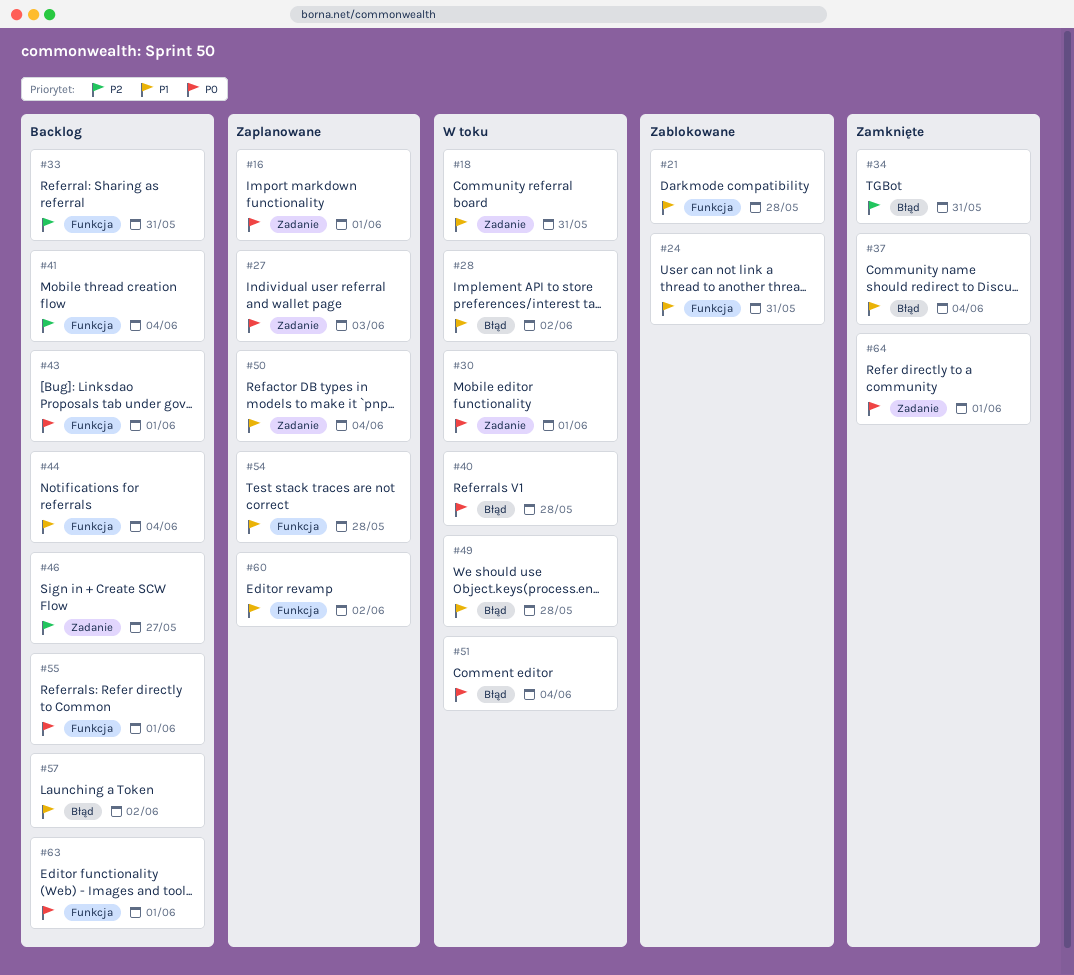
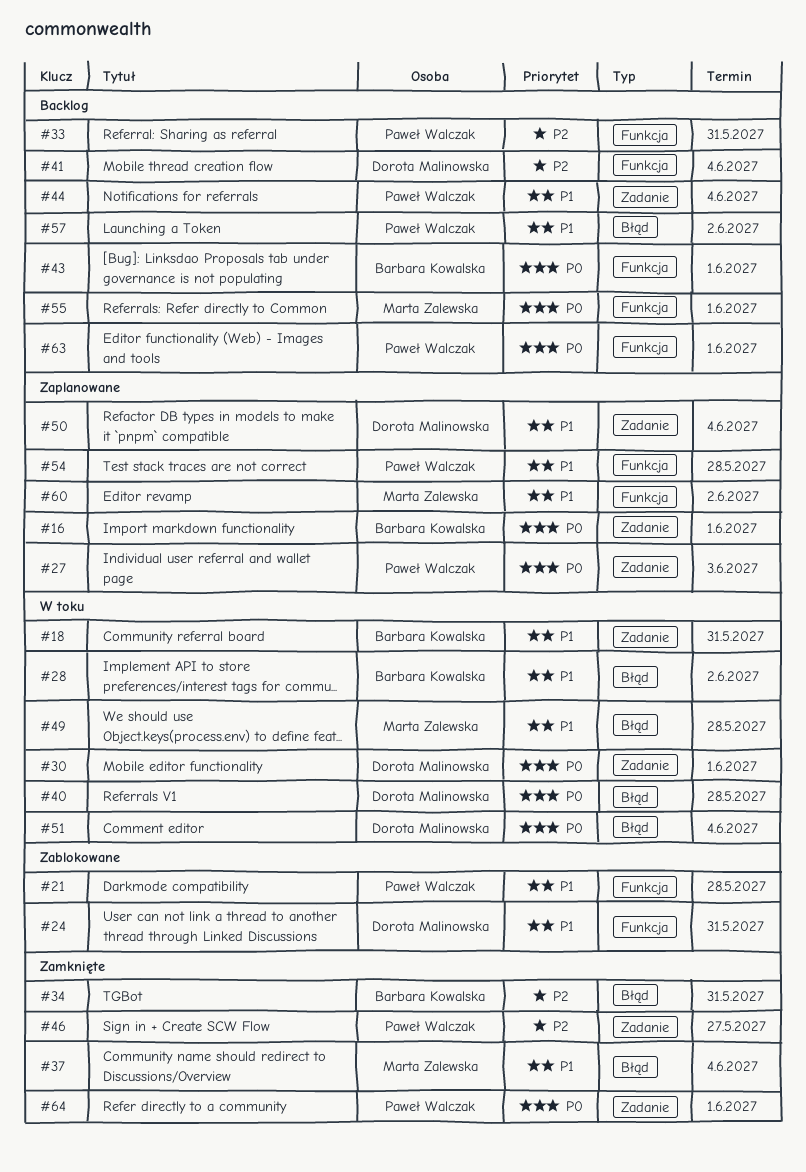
#44, label: Funkcja -> Zadanie
#46, status: Backlog -> Zamknięte

